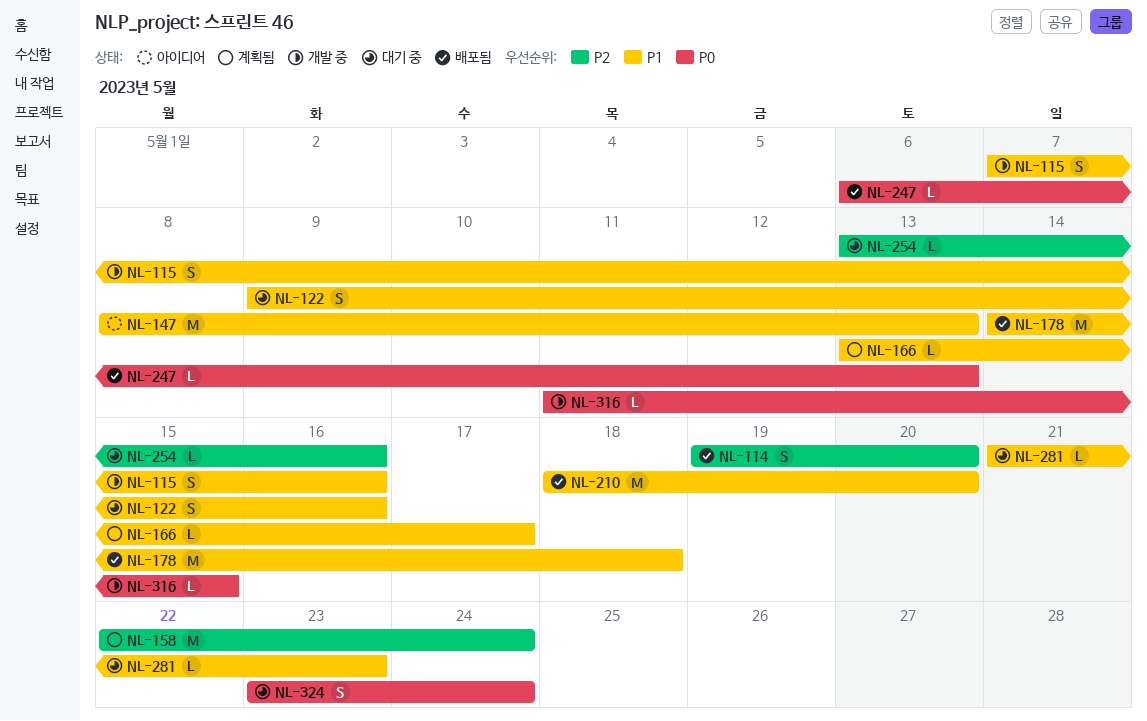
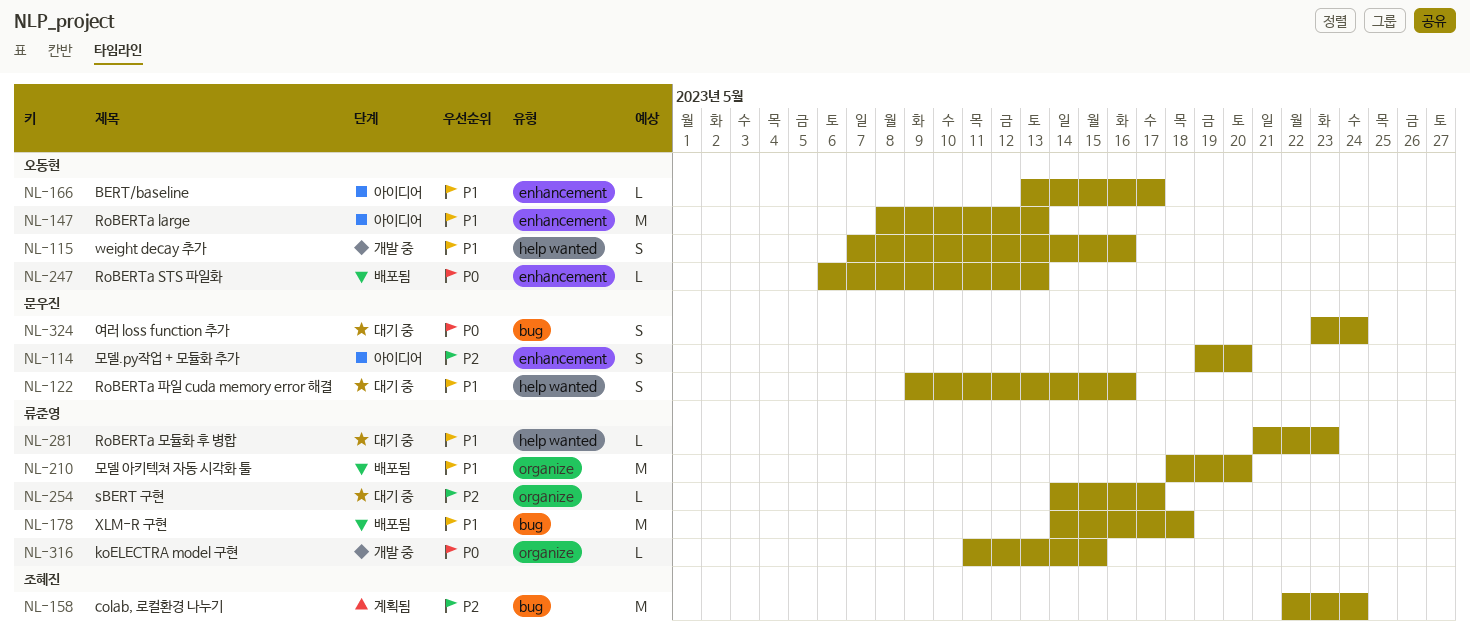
NL-114, status: 배포됨 -> 아이디어
NL-166, status: 계획됨 -> 아이디어
NL-254, start: May 13 -> May 14
NL-254, due: May 16 -> May 17

